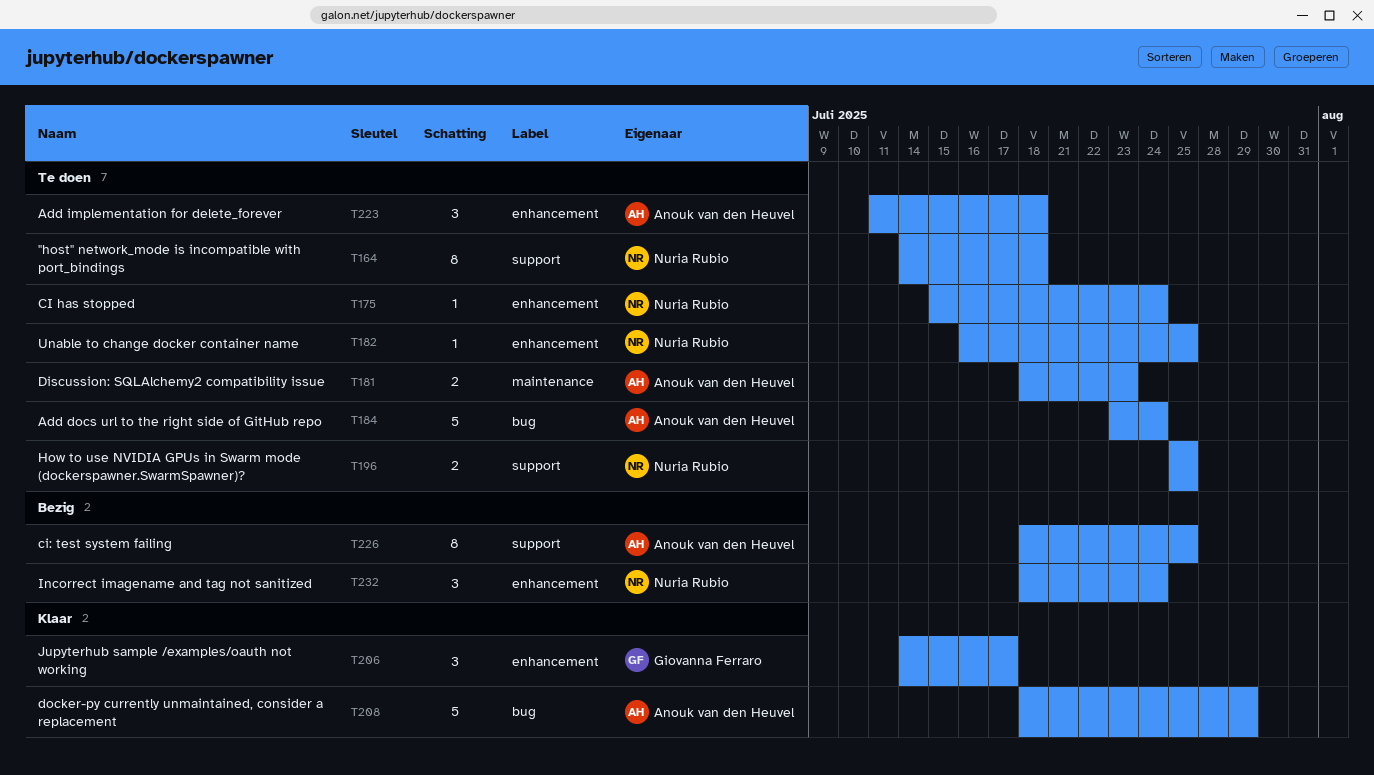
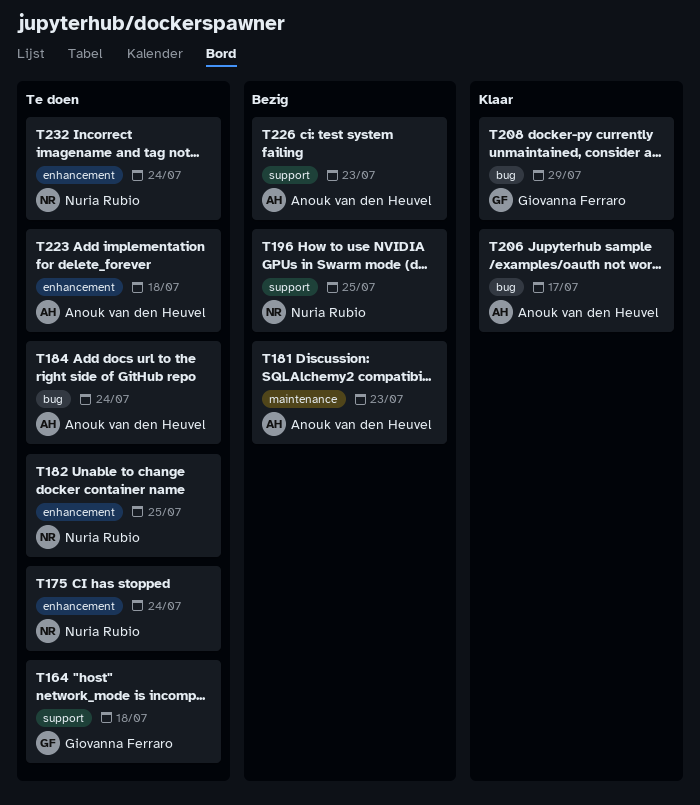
T164, owner: Nuria Rubio -> Giovanna Ferraro
T181, status: Te doen -> Bezig
T196, status: Te doen -> Bezig
T206, owner: Giovanna Ferraro -> Anouk van den Heuvel
T206, label: enhancement -> bug
T208, owner: Anouk van den Heuvel -> Giovanna Ferraro
T226, due: Jul 25 -> Jul 23
T232, status: Bezig -> Te doen

